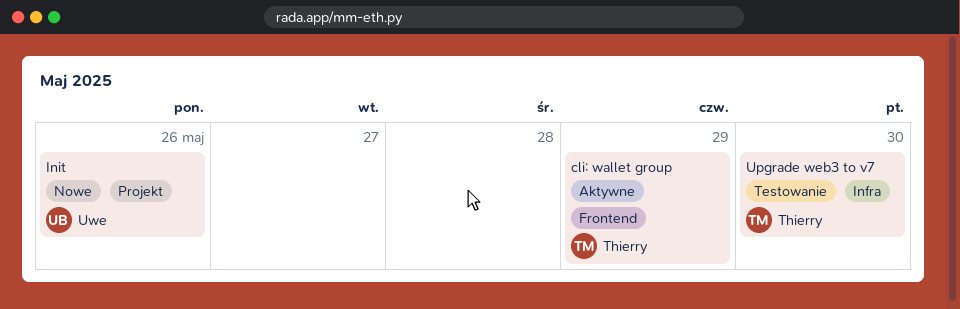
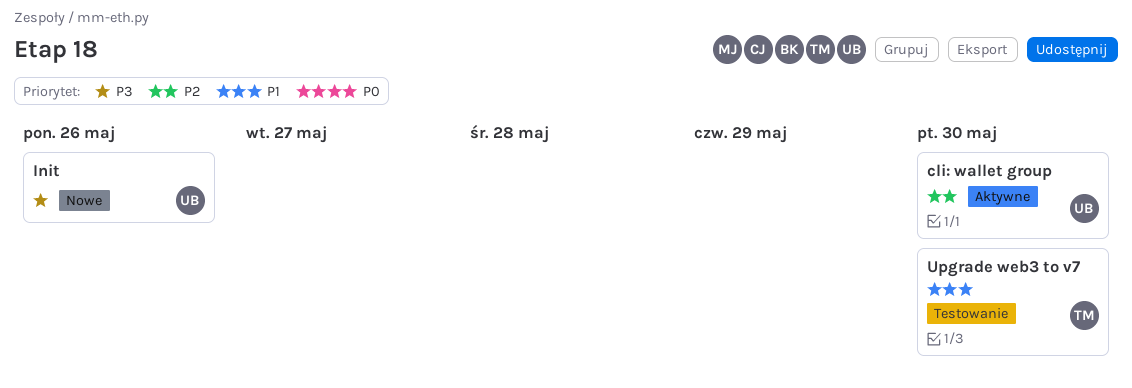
cli: wallet group, owner: Thierry -> Uwe
cli: wallet group, due: May 29 -> May 30

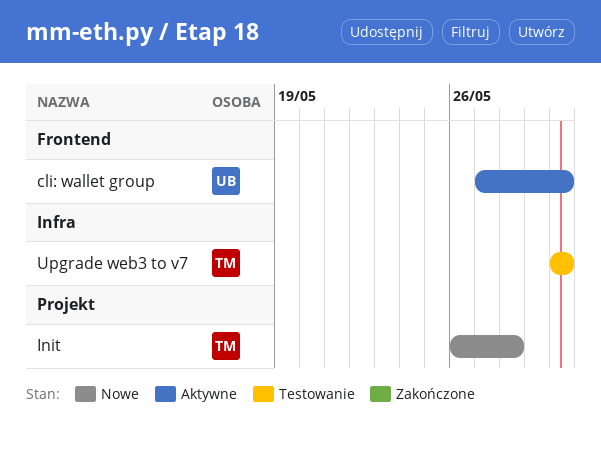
Init, owner: UB -> TM
Init, due: May 26 -> May 28

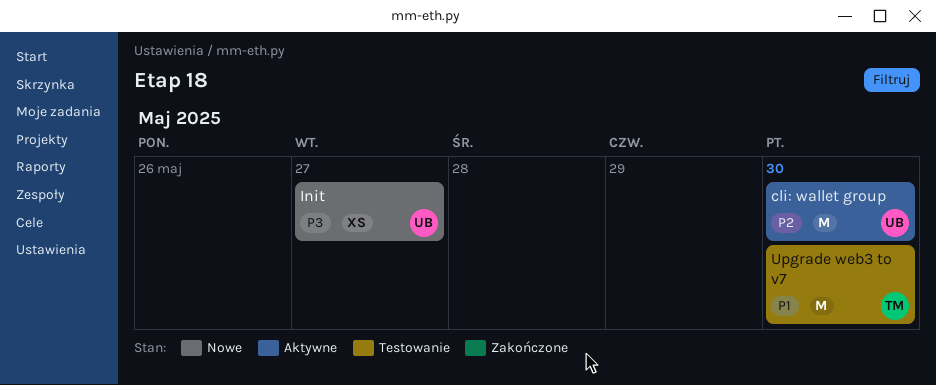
Init, owner: TM -> UB
Init, due: May 28 -> May 27

